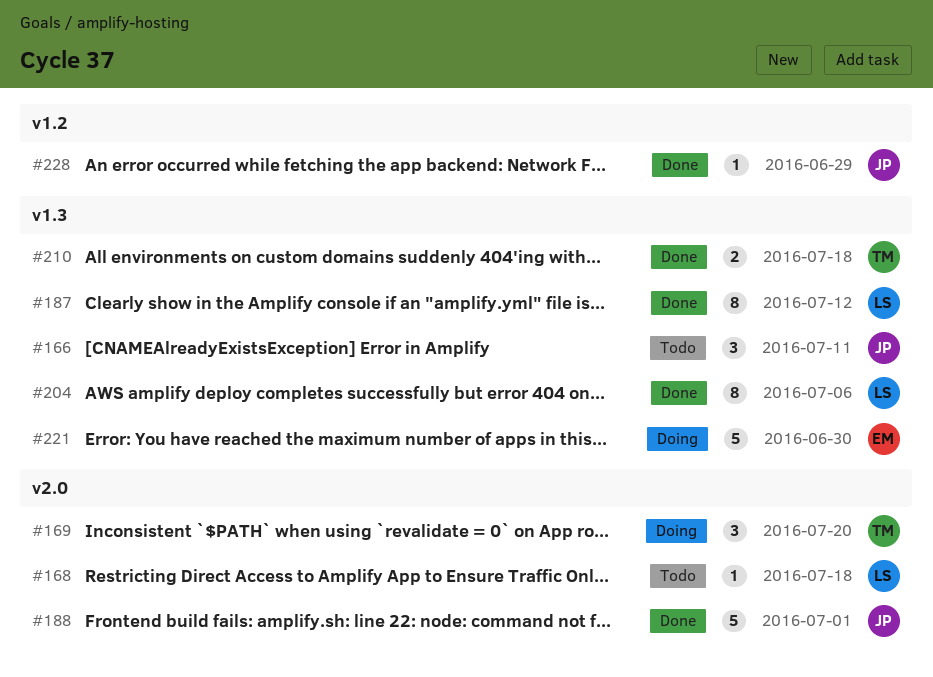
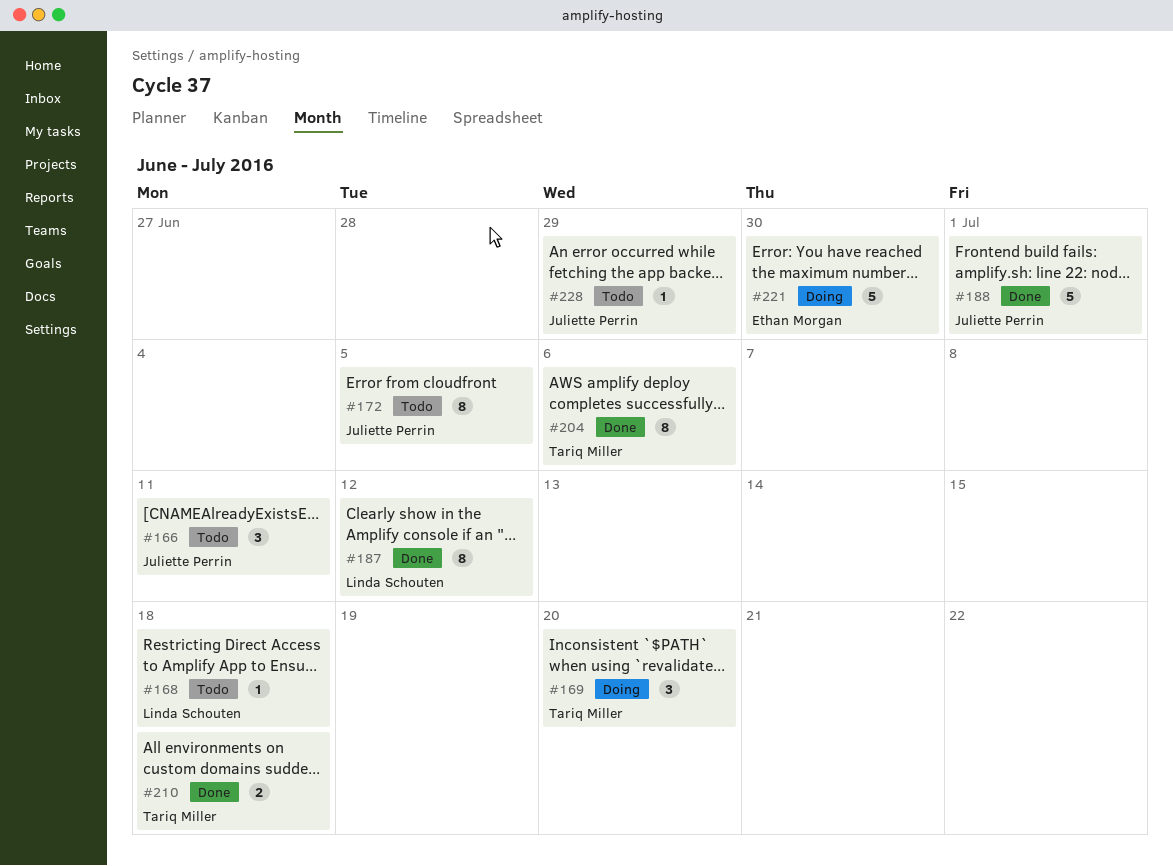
#172: none -> present
#204, owner: Linda Schouten -> Tariq Miller
#228, status: Done -> Todo

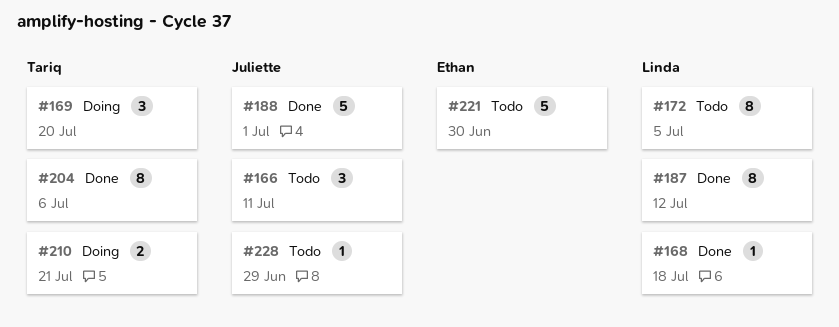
#168, status: Todo -> Done
#172, owner: Juliette Perrin -> Linda Schouten
#210, status: Done -> Doing
#210, due: Jul 18 -> Jul 21
#221, status: Doing -> Todo

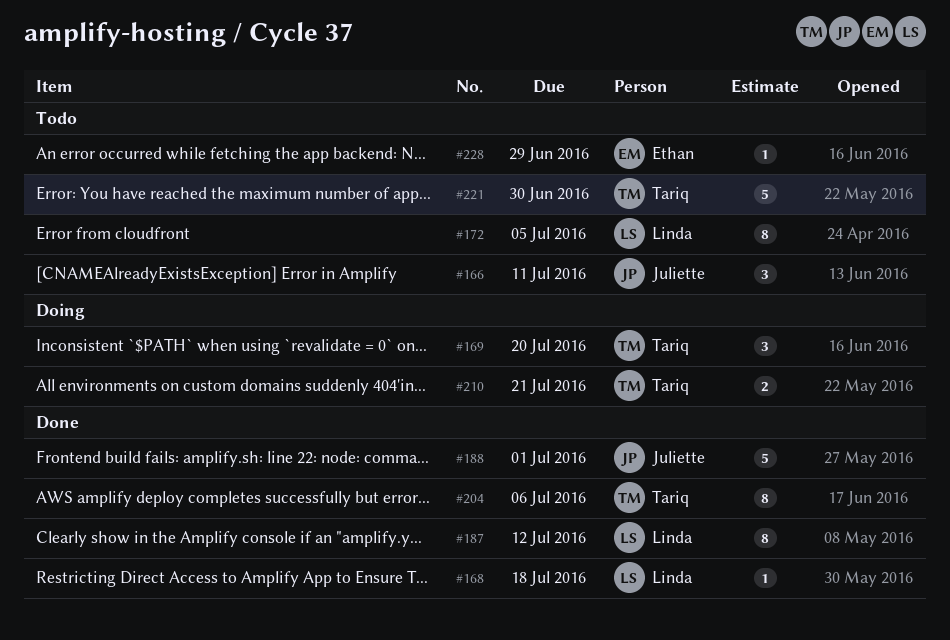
#221, owner: Ethan -> Tariq
#228, owner: Juliette -> Ethan

